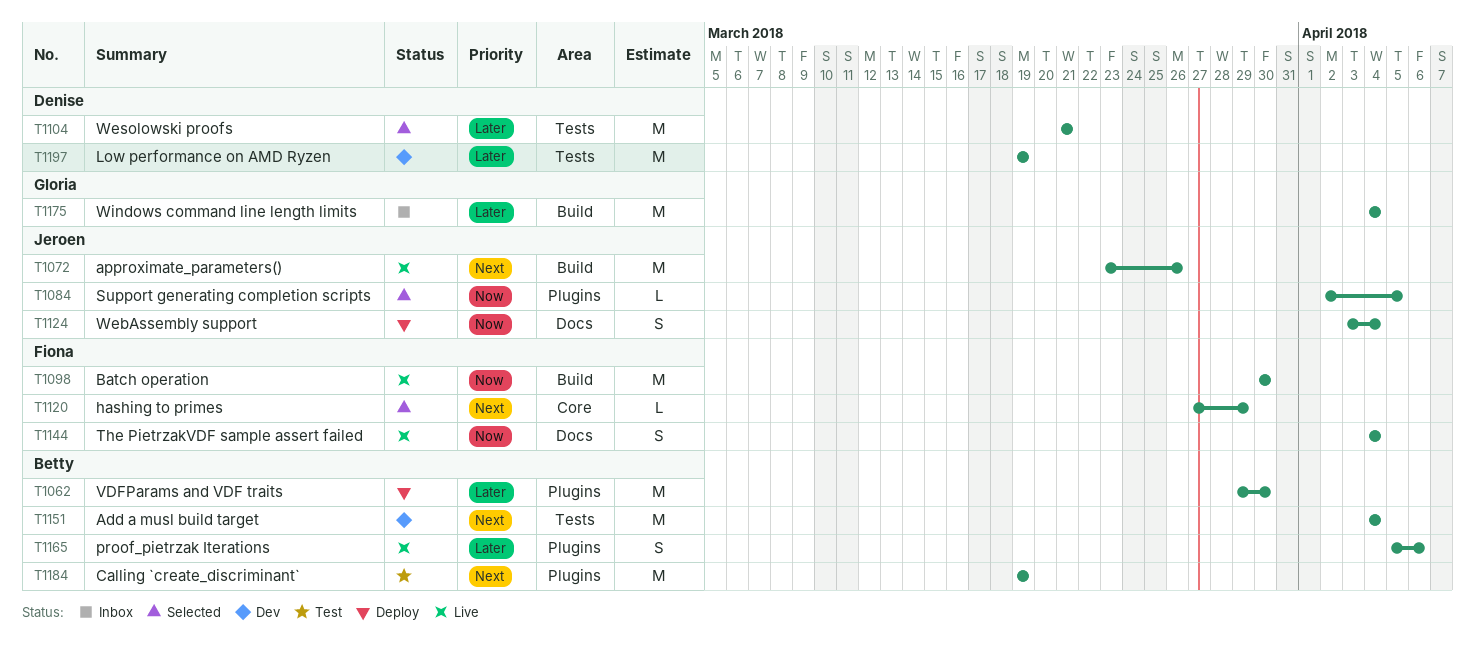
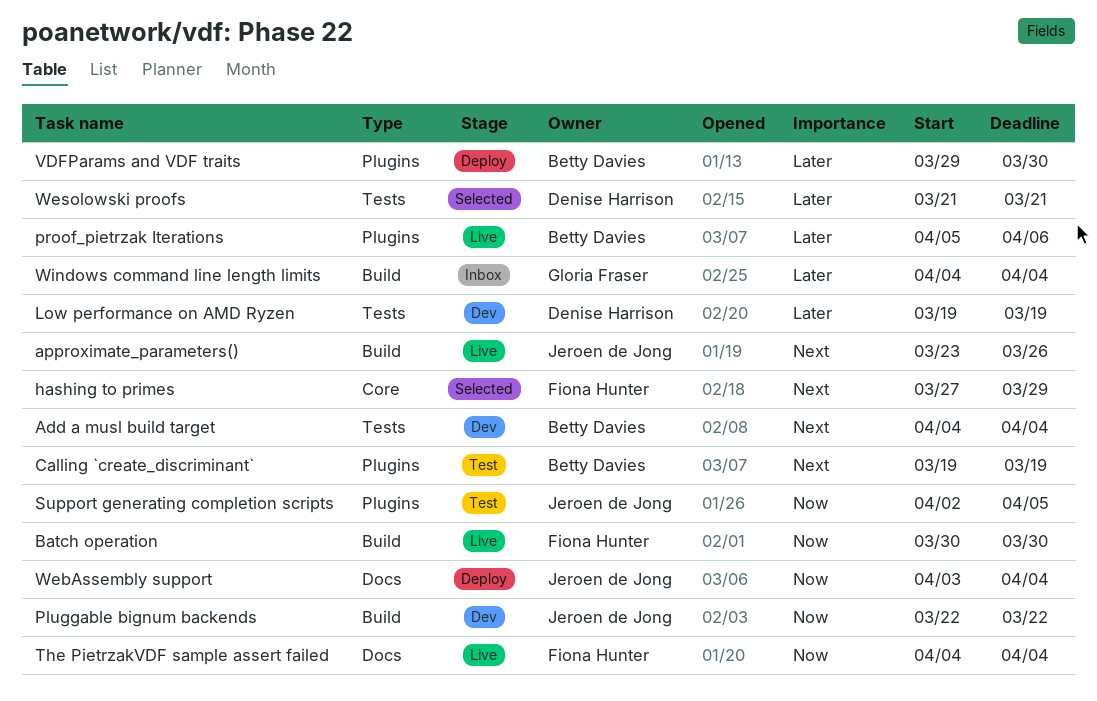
Pluggable bignum backends: none -> present
Support generating completion scripts, status: Selected -> Test

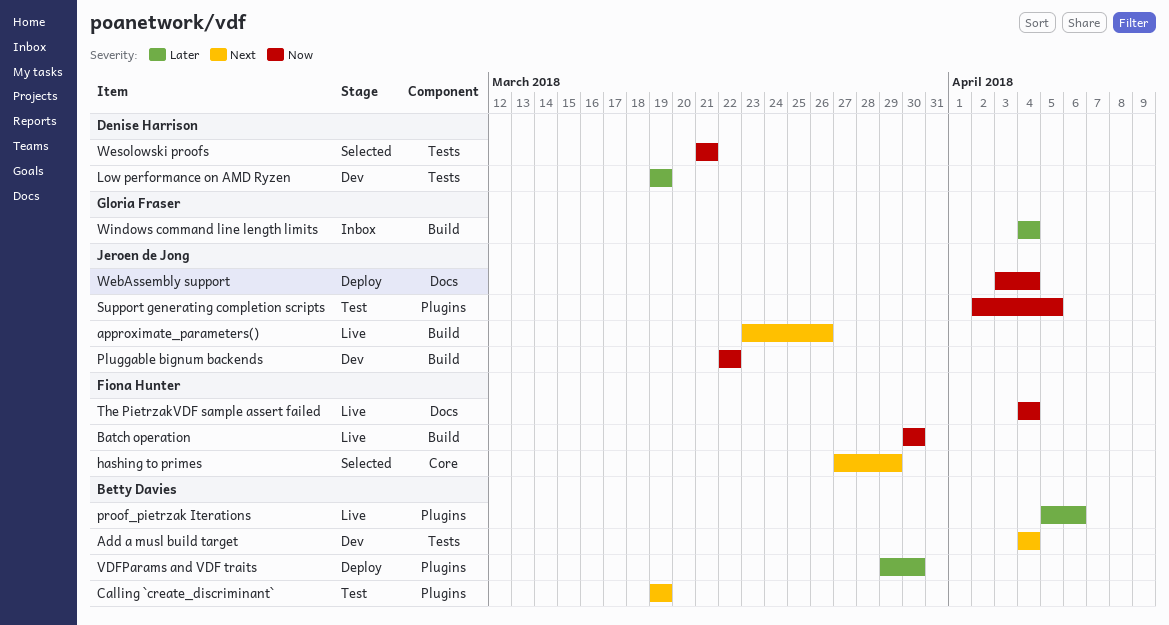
Wesolowski proofs, priority: Later -> Now

